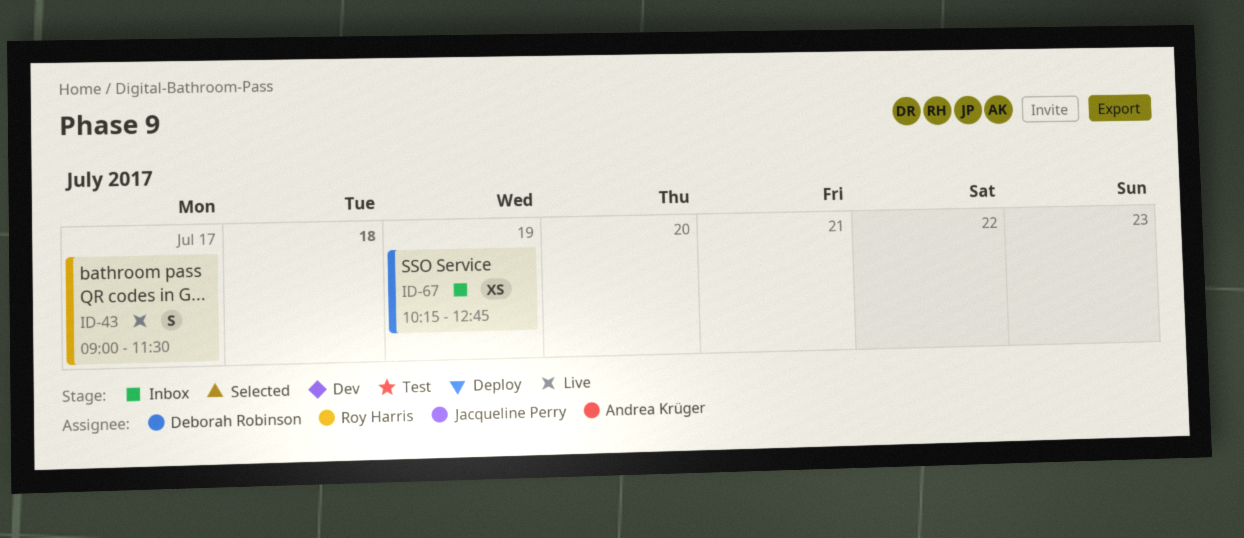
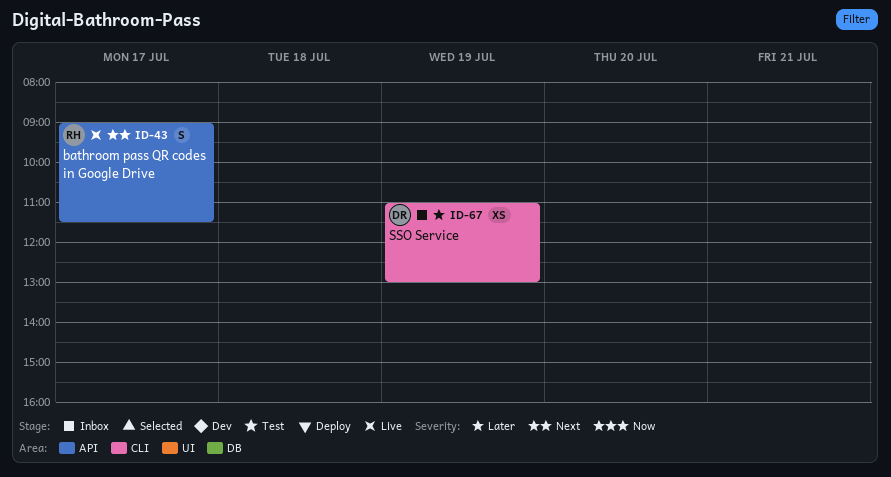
ID-67, begins: 10:15 -> 11:00
ID-67, ends: 12:45 -> 13:00

